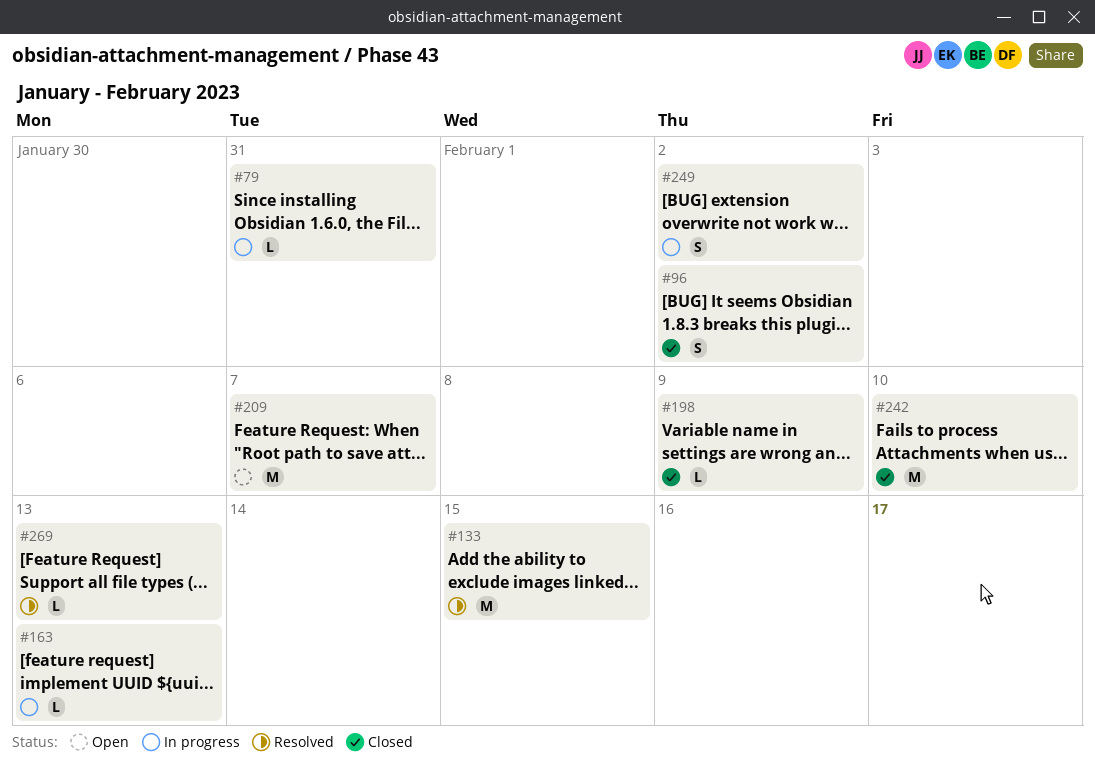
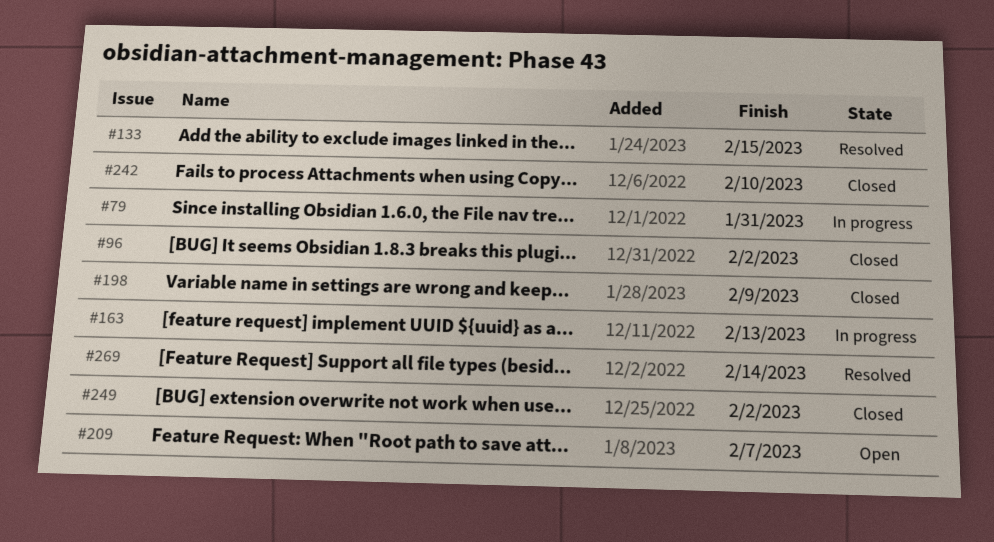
#249, status: In progress -> Closed
#269, due: Feb 13 -> Feb 14

